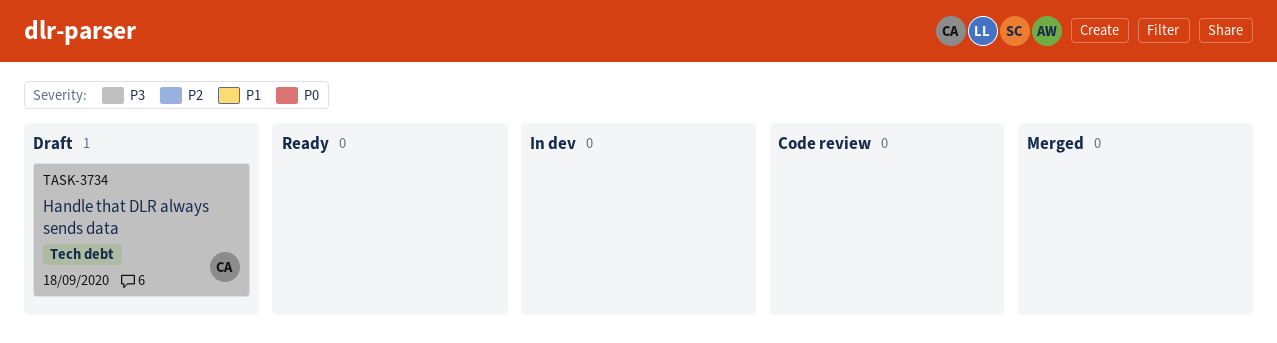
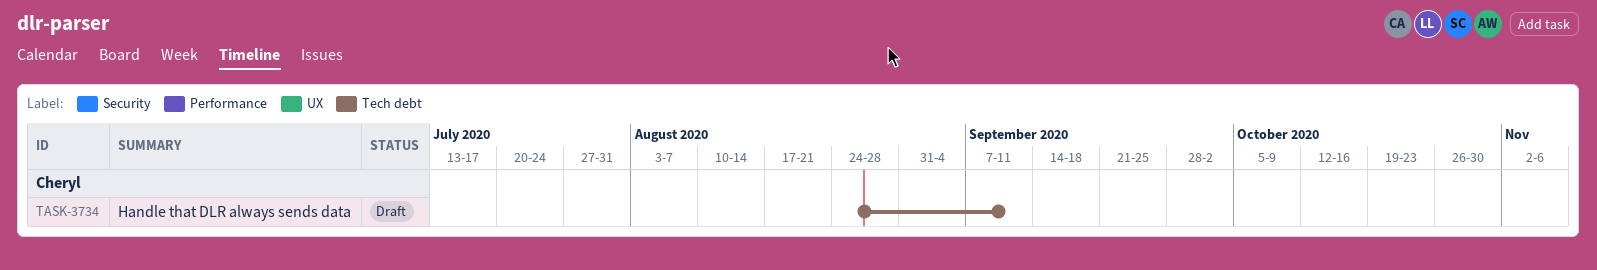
TASK-3734, due: Sep 18 -> Sep 11

